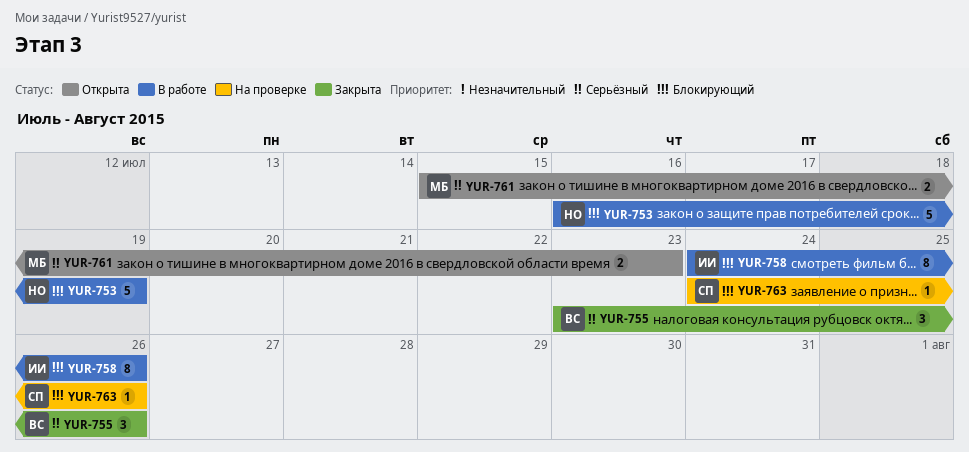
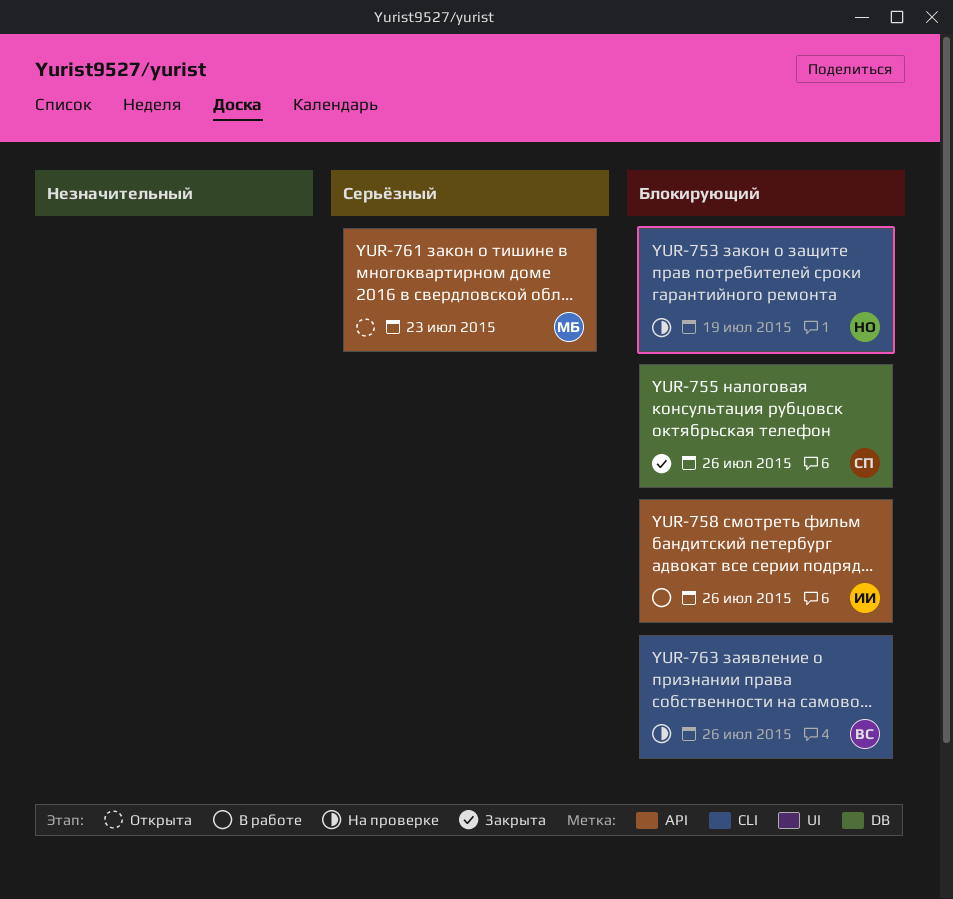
YUR-753, status: В работе -> На проверке
YUR-755, owner: ВС -> СП
YUR-755, priority: Серьёзный -> Блокирующий
YUR-763, owner: СП -> ВС

